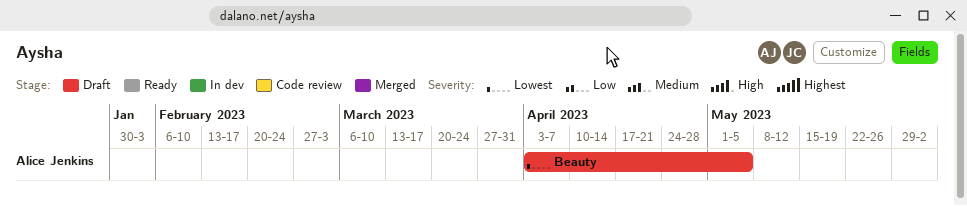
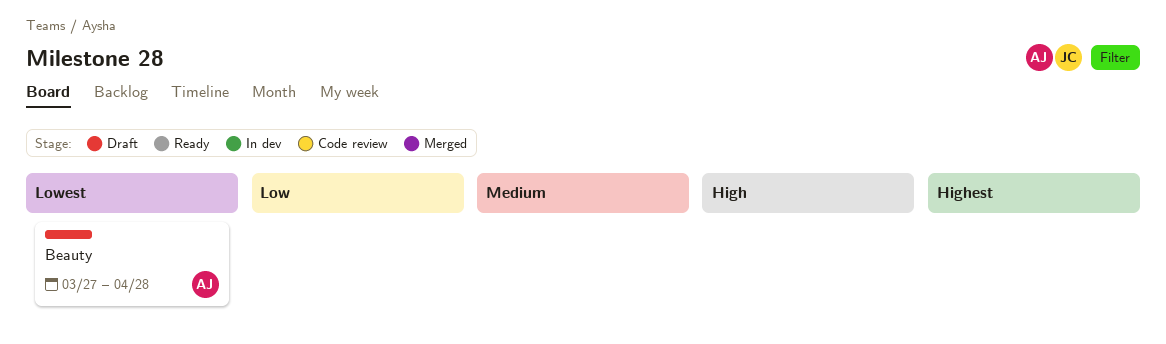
Beauty, start: Apr 3 -> Mar 27
Beauty, due: May 5 -> Apr 28

